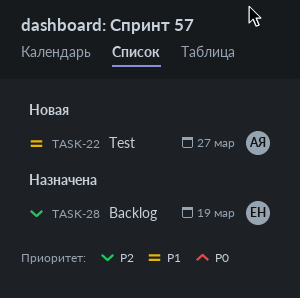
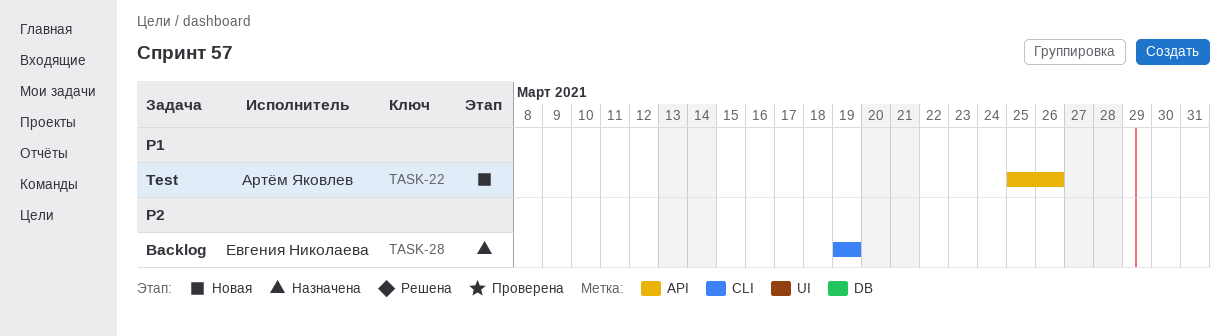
TASK-22, due: Mar 27 -> Mar 26

